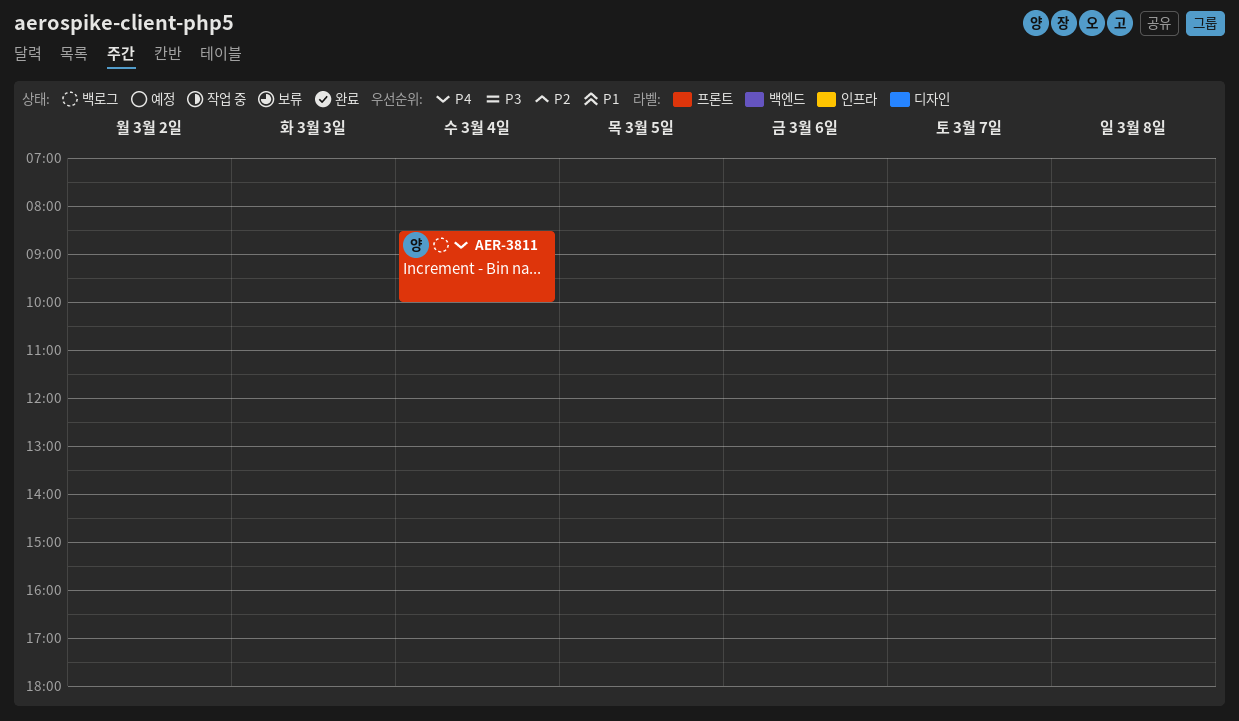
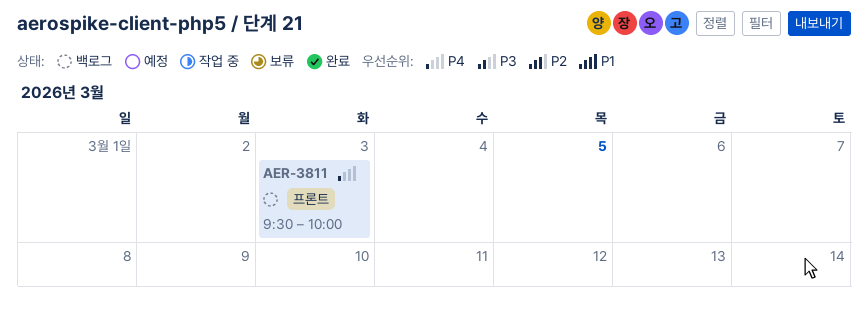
AER-3811, day: Mar 4 -> Mar 3
AER-3811, begins: 08:30 -> 09:30

